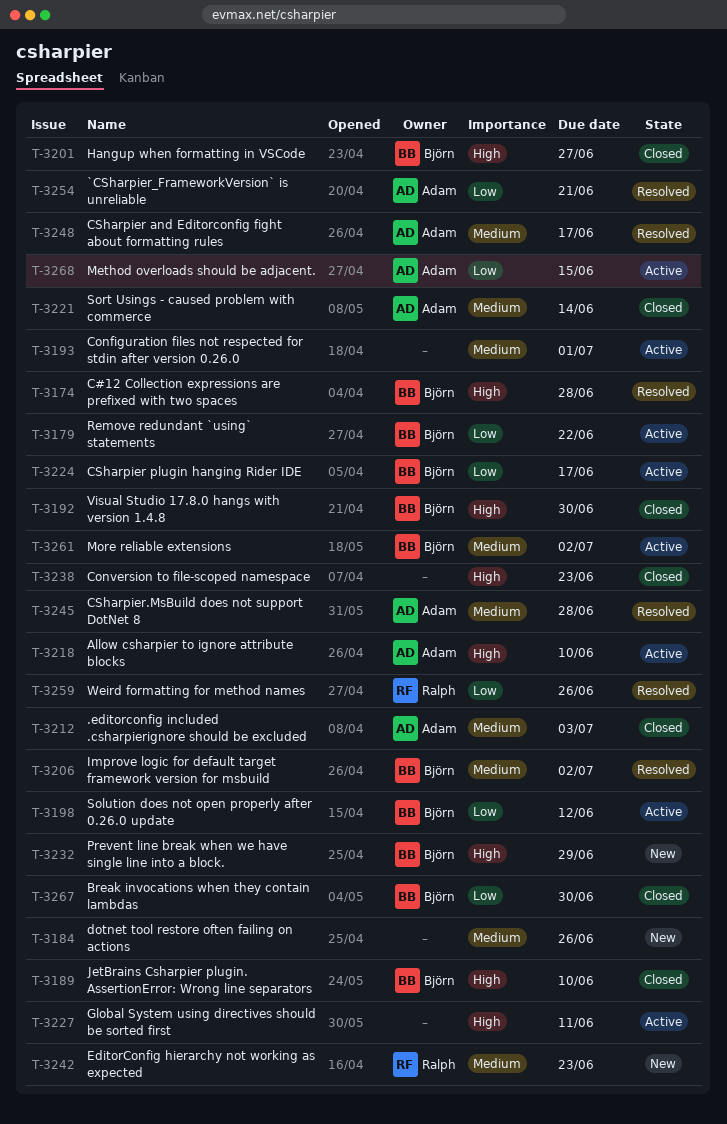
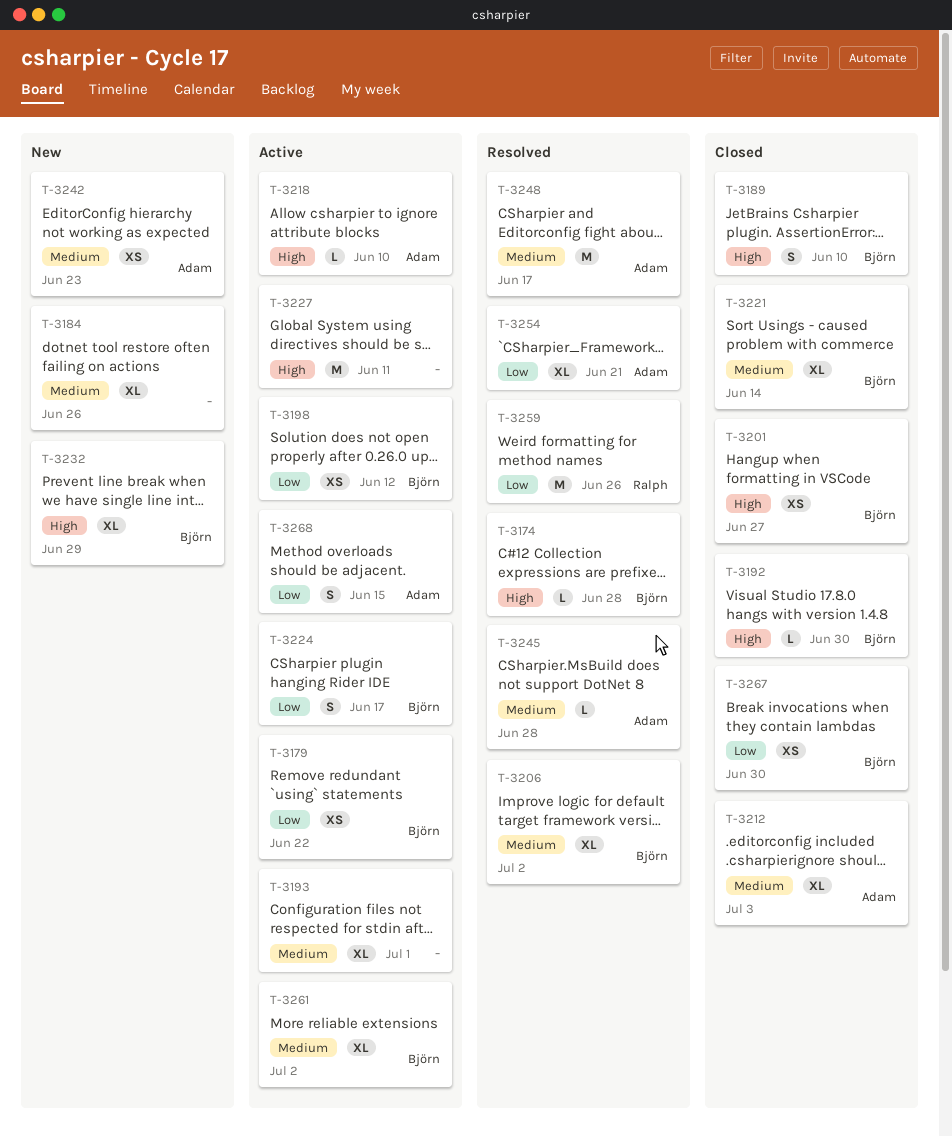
T-3221, owner: Adam -> Björn
T-3238: present -> none
T-3242, owner: Ralph -> Adam

